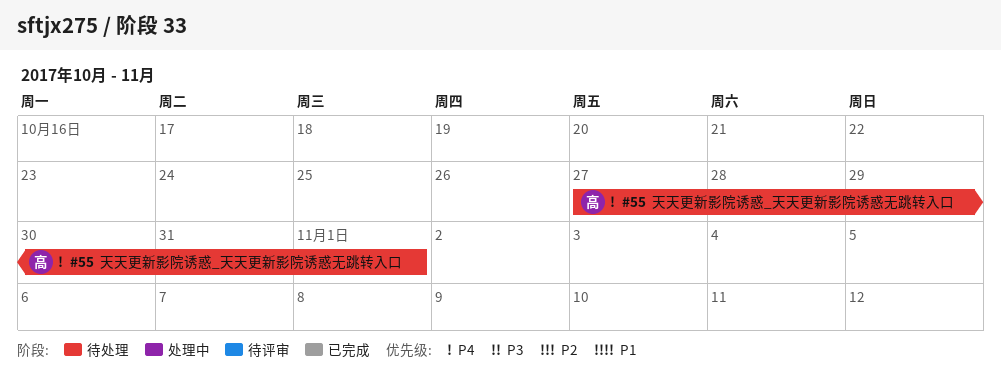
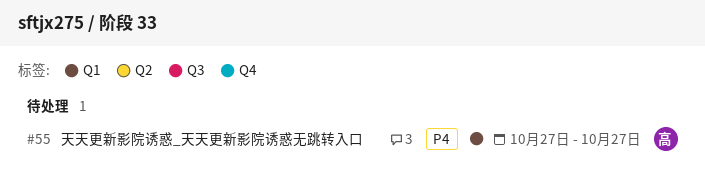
#55, due: Nov 1 -> Oct 27

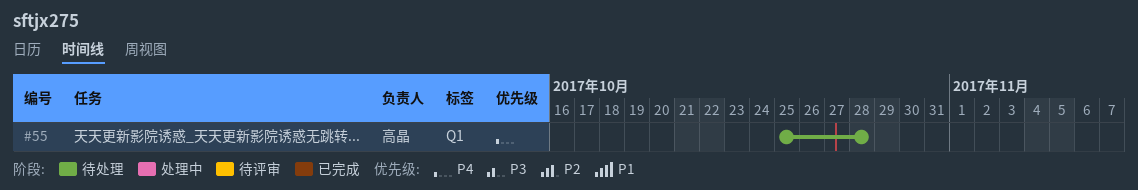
#55, start: Oct 27 -> Oct 25
#55, due: Oct 27 -> Oct 28

